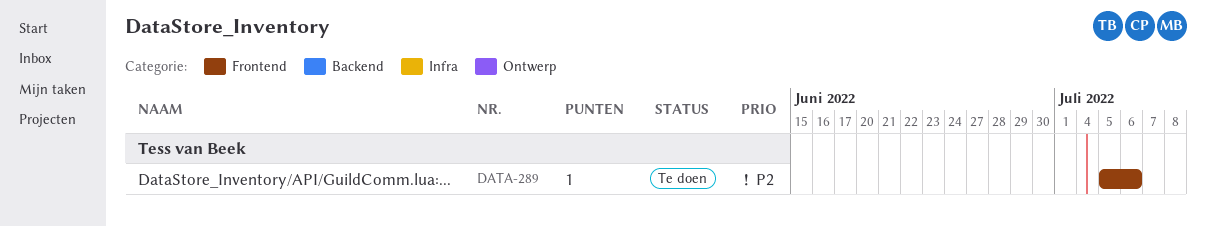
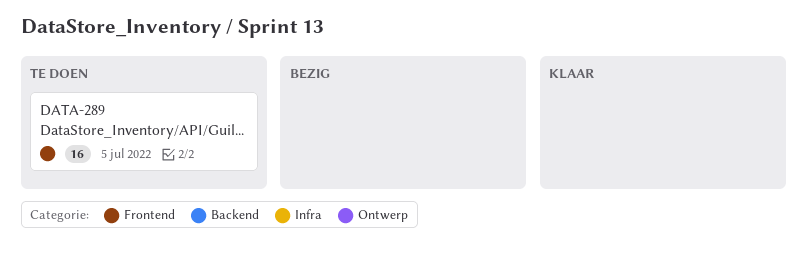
DATA-289, estimate: 1 -> 16
DATA-289, due: Jul 6 -> Jul 5

